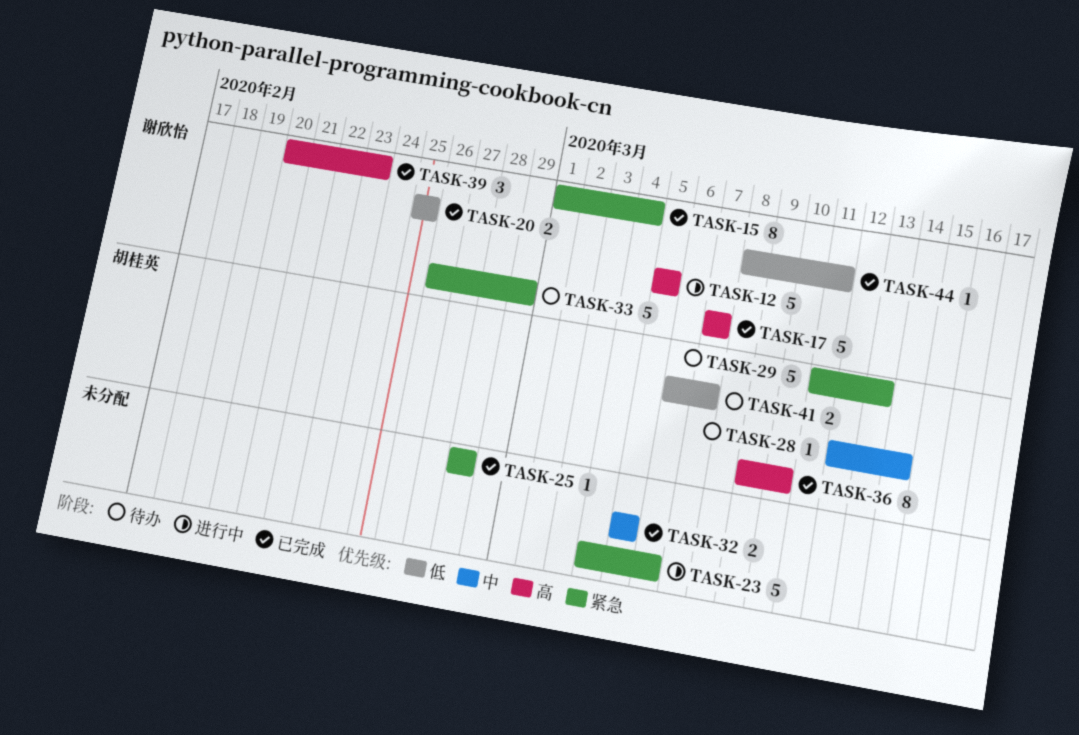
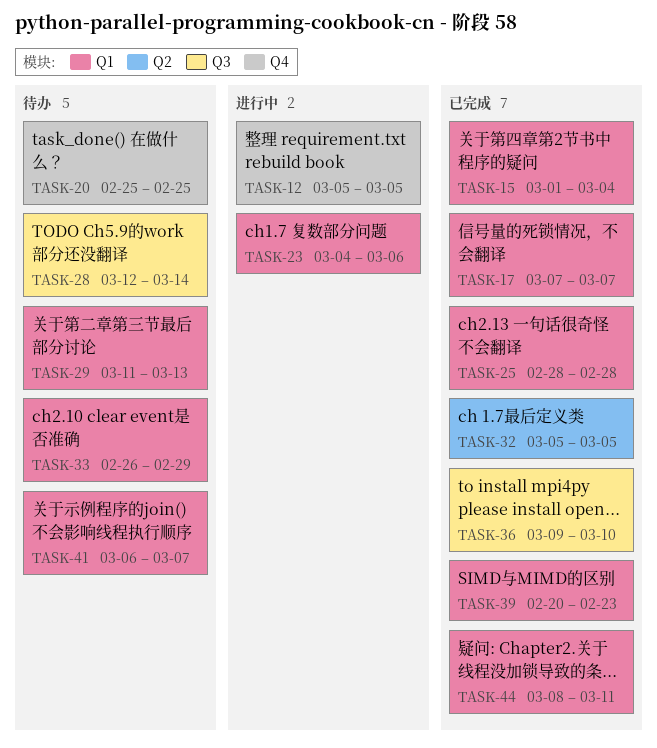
TASK-20, status: 已完成 -> 待办

